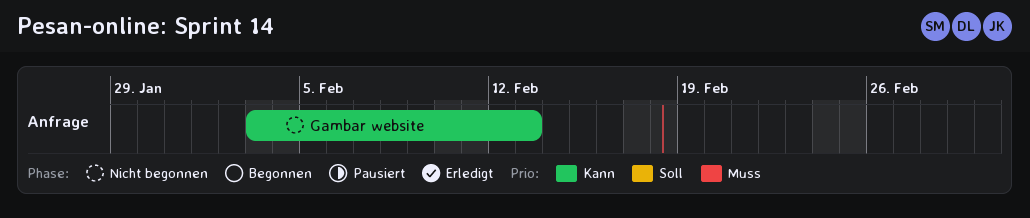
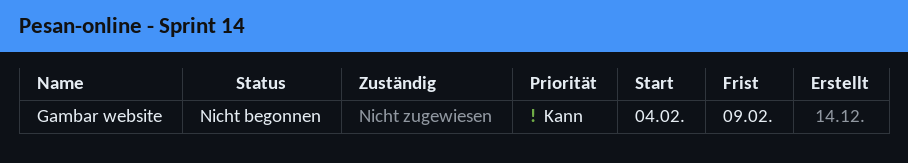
Gambar website, start: Feb 3 -> Feb 4
Gambar website, due: Feb 13 -> Feb 9

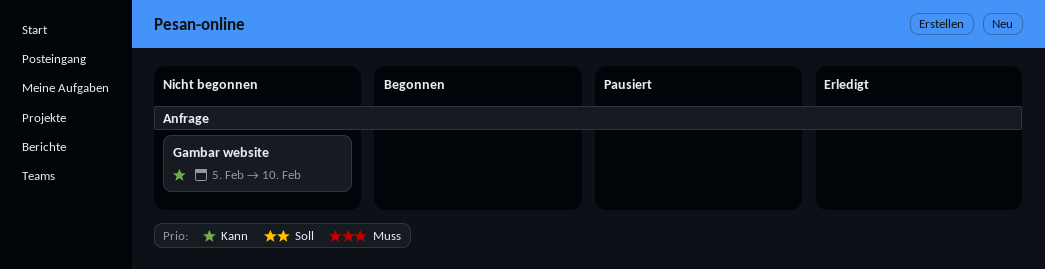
Gambar website, start: Feb 4 -> Feb 5
Gambar website, due: Feb 9 -> Feb 10

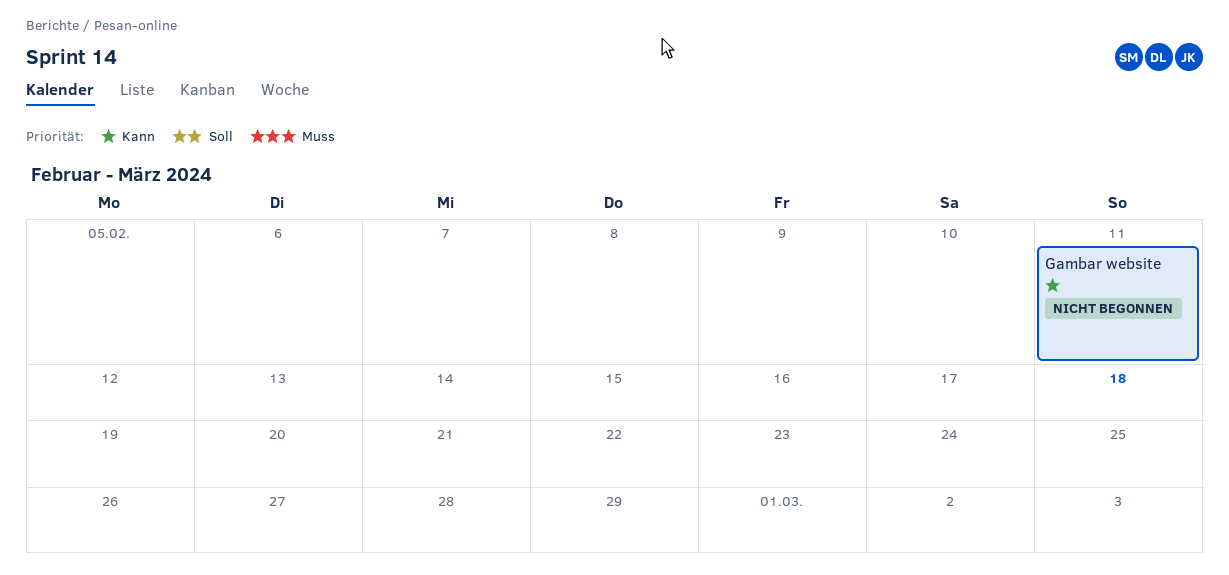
Gambar website, due: Feb 10 -> Feb 11

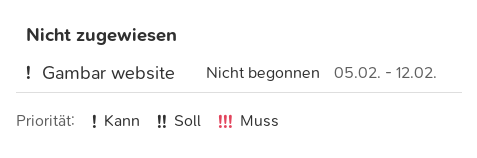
Gambar website, due: Feb 11 -> Feb 12

